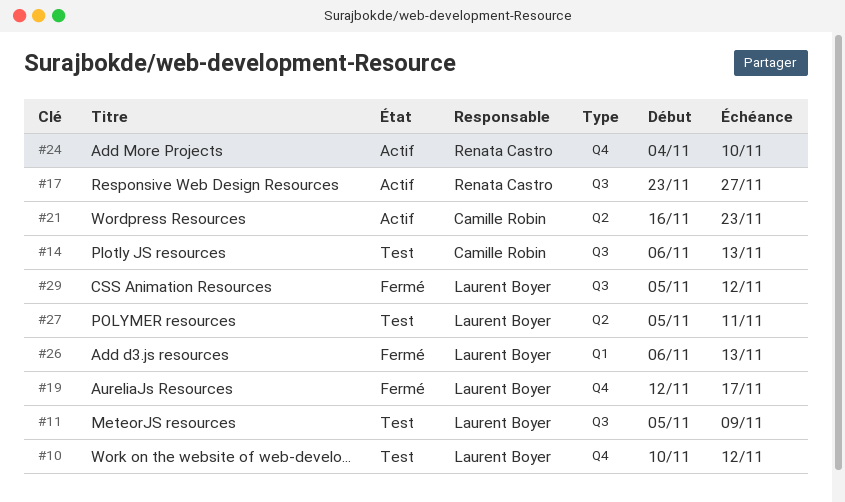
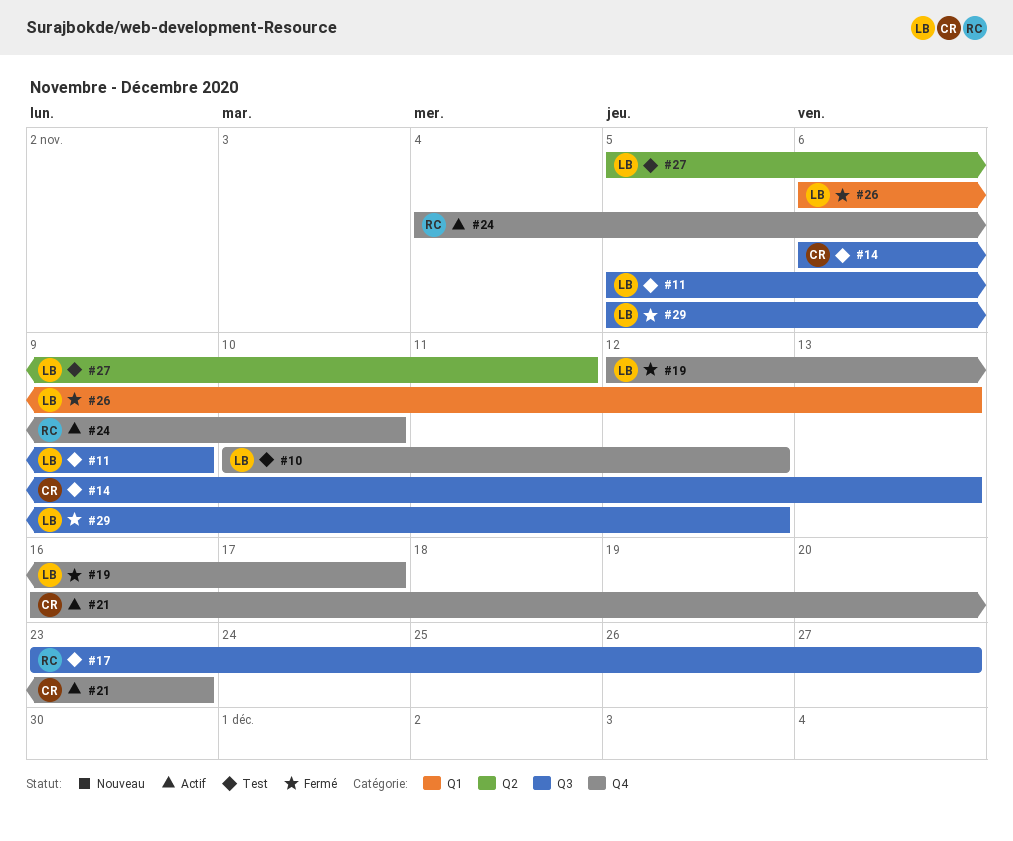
#17, status: Actif -> Test
#21, label: Q2 -> Q4

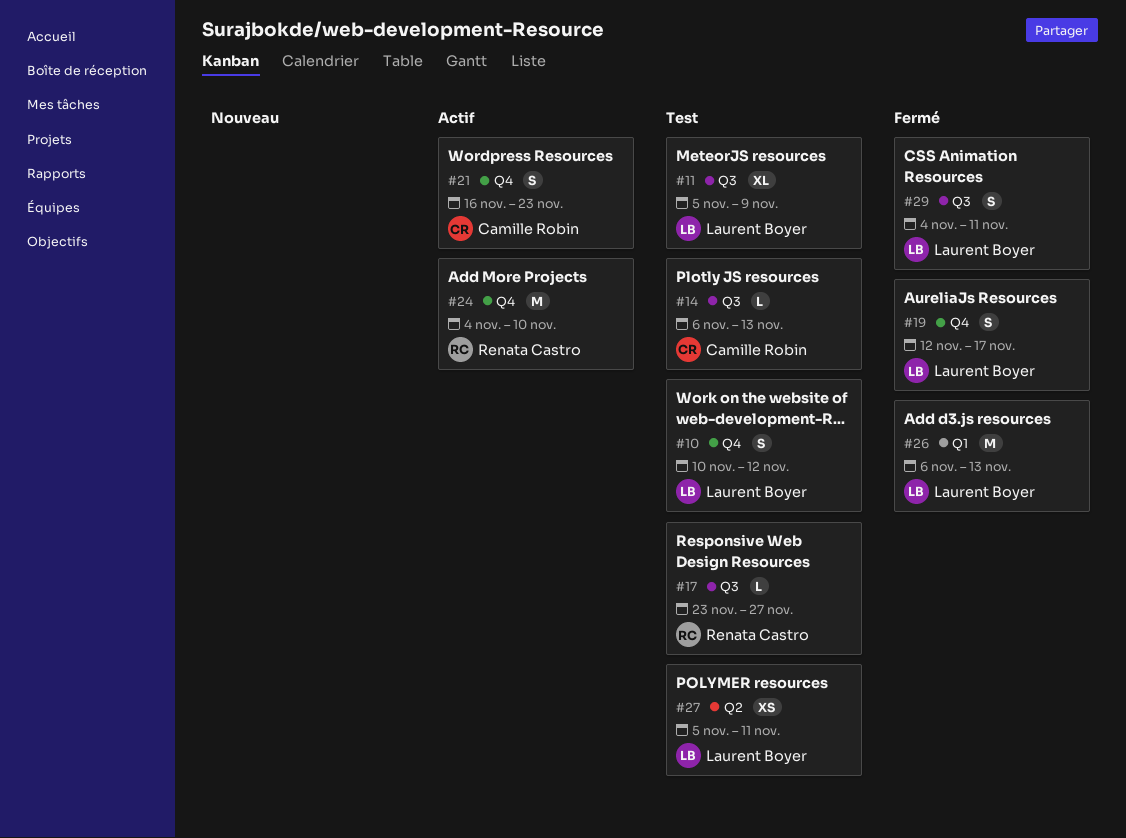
#29, start: Nov 5 -> Nov 4
#29, due: Nov 12 -> Nov 11

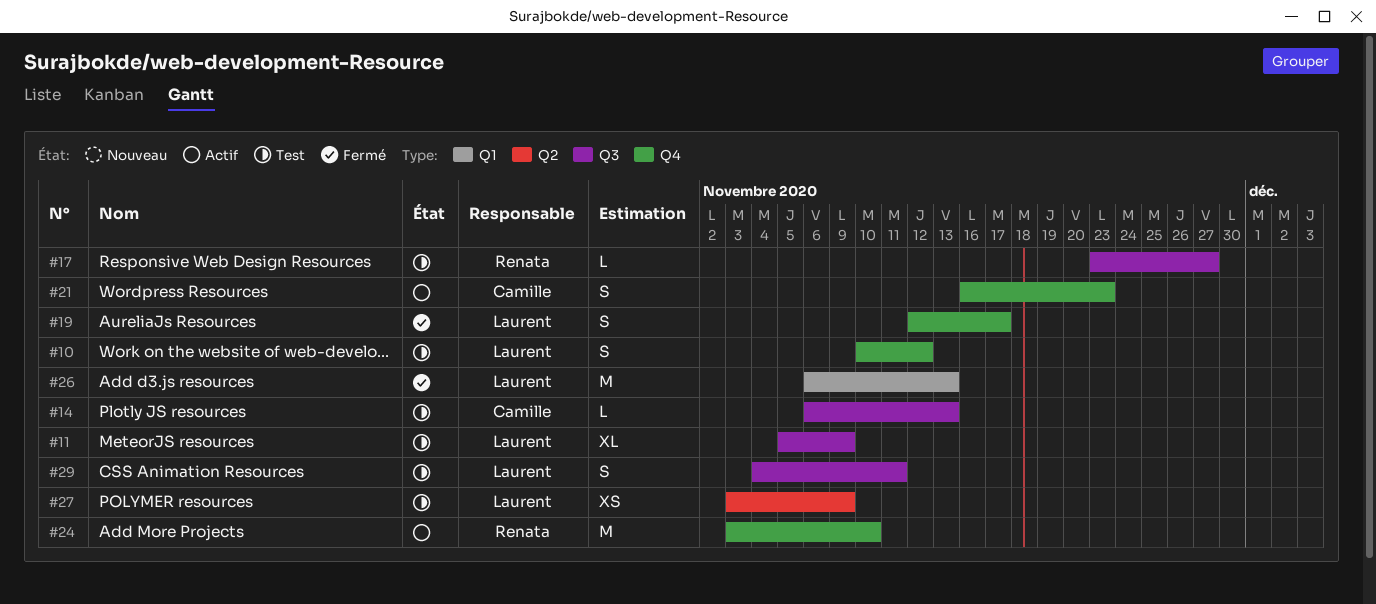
#24, start: Nov 4 -> Nov 3
#27, start: Nov 5 -> Nov 3
#27, due: Nov 11 -> Nov 9
#29, status: Fermé -> Test

